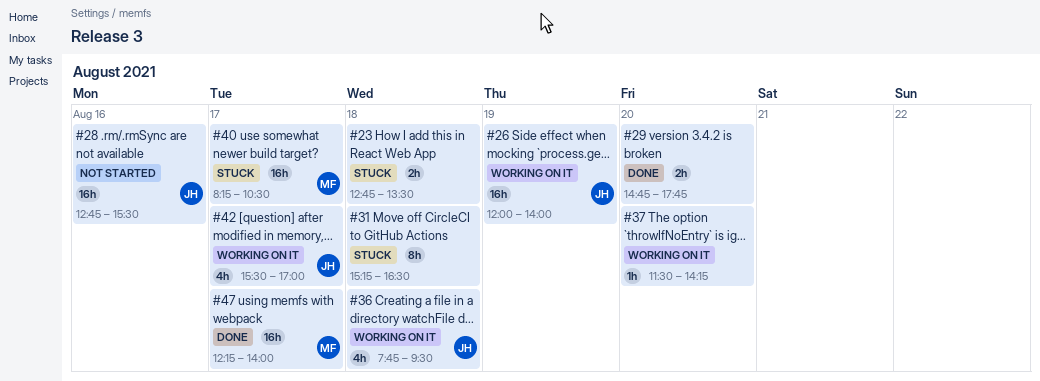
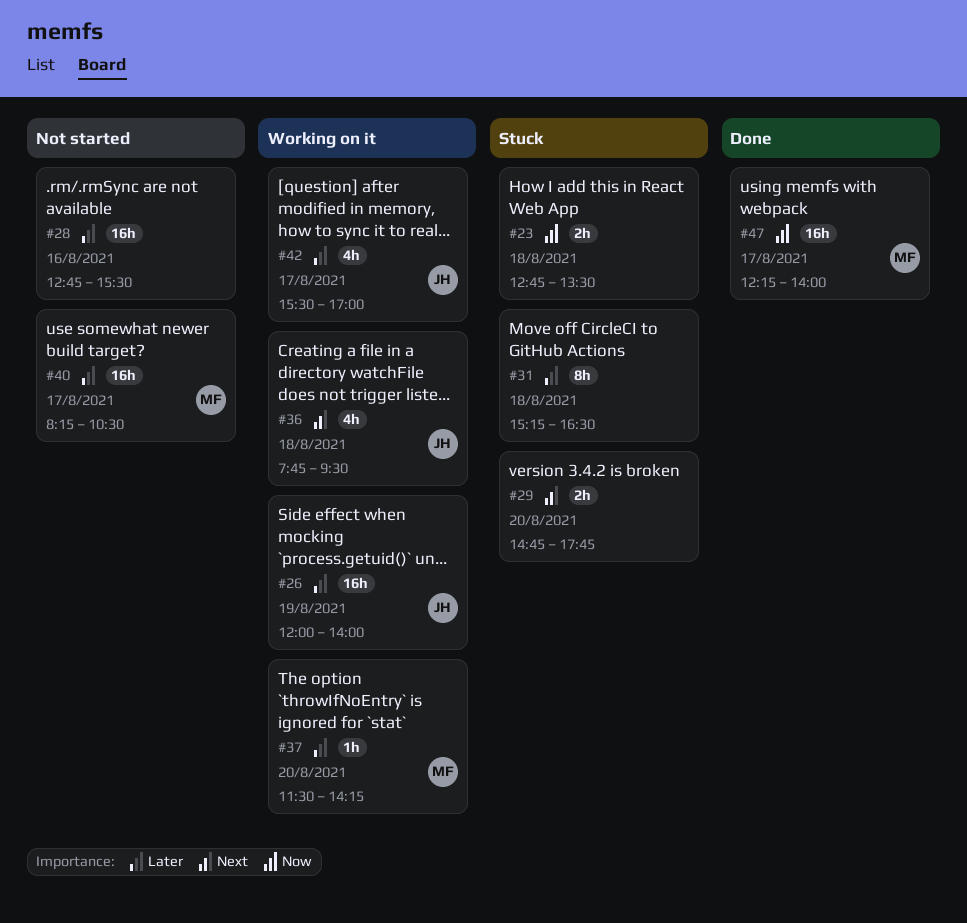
#28, owner: JH -> none
#29, status: Done -> Stuck
#37, owner: none -> MF
#40, status: Stuck -> Not started

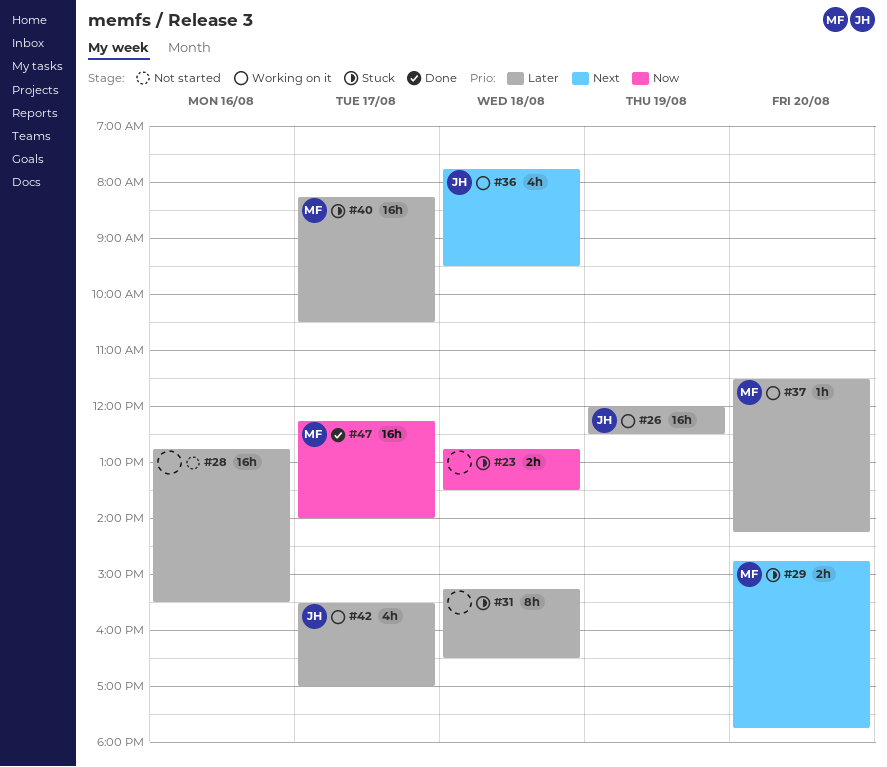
#26, ends: 14:00 -> 12:30
#29, owner: none -> MF
#40, status: Not started -> Stuck

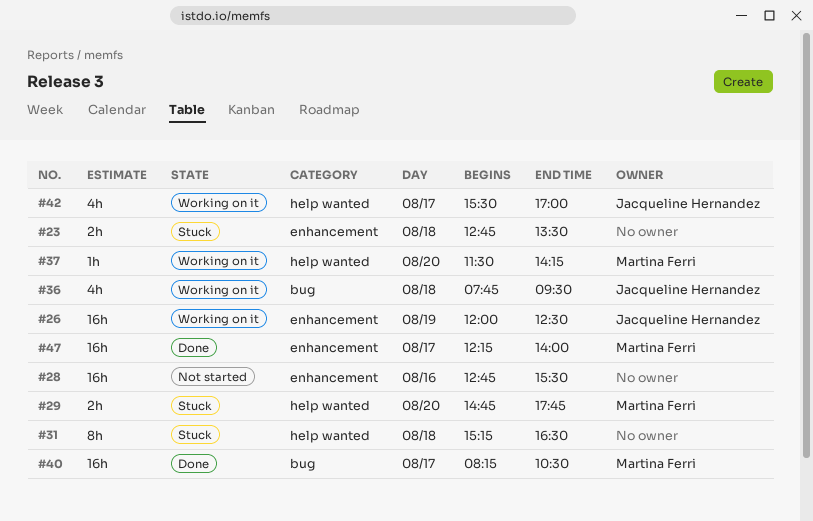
#40, status: Stuck -> Done

